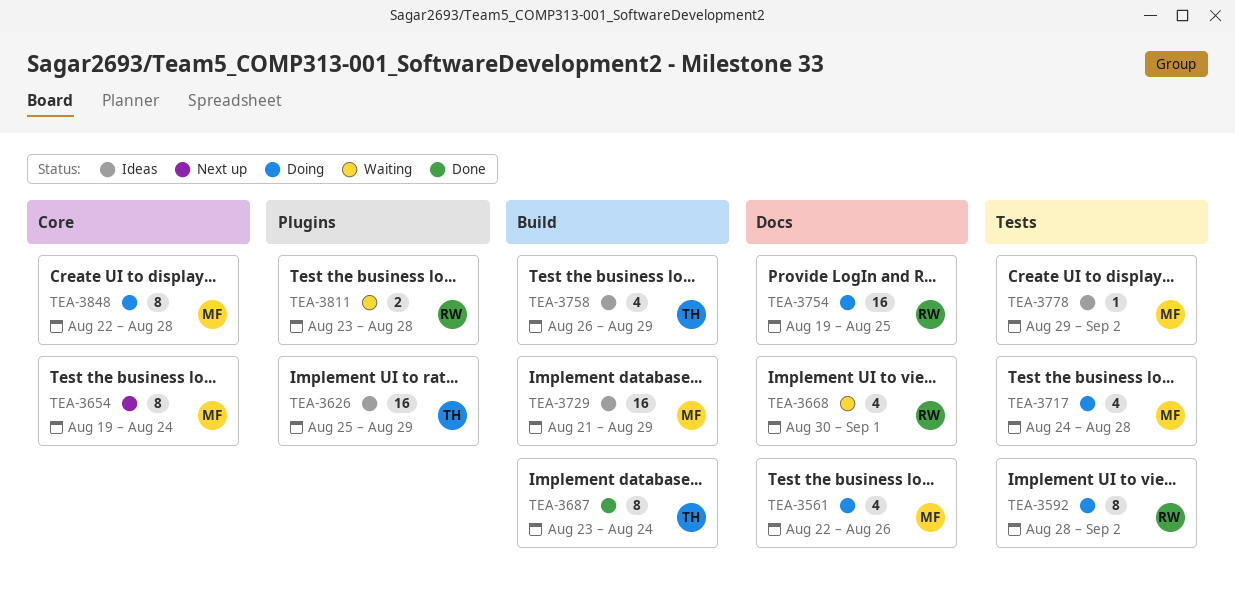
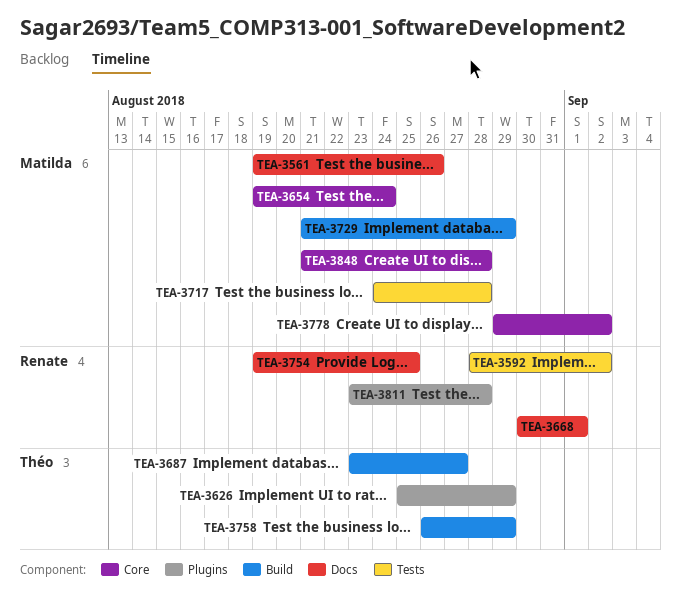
TEA-3561, start: Aug 22 -> Aug 19
TEA-3687, due: Aug 24 -> Aug 27
TEA-3778, label: Tests -> Core
TEA-3848, start: Aug 22 -> Aug 21

